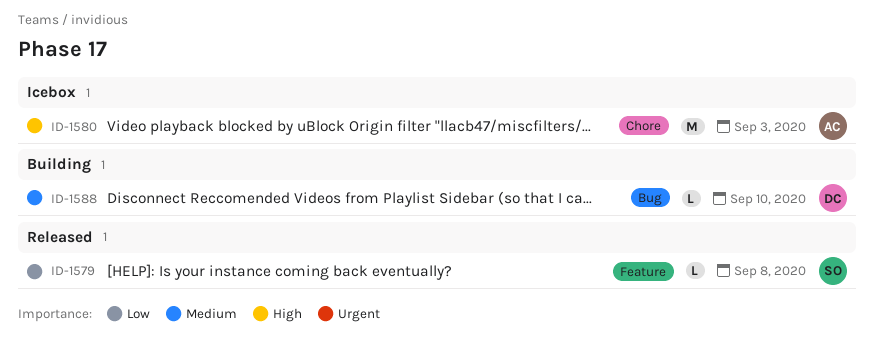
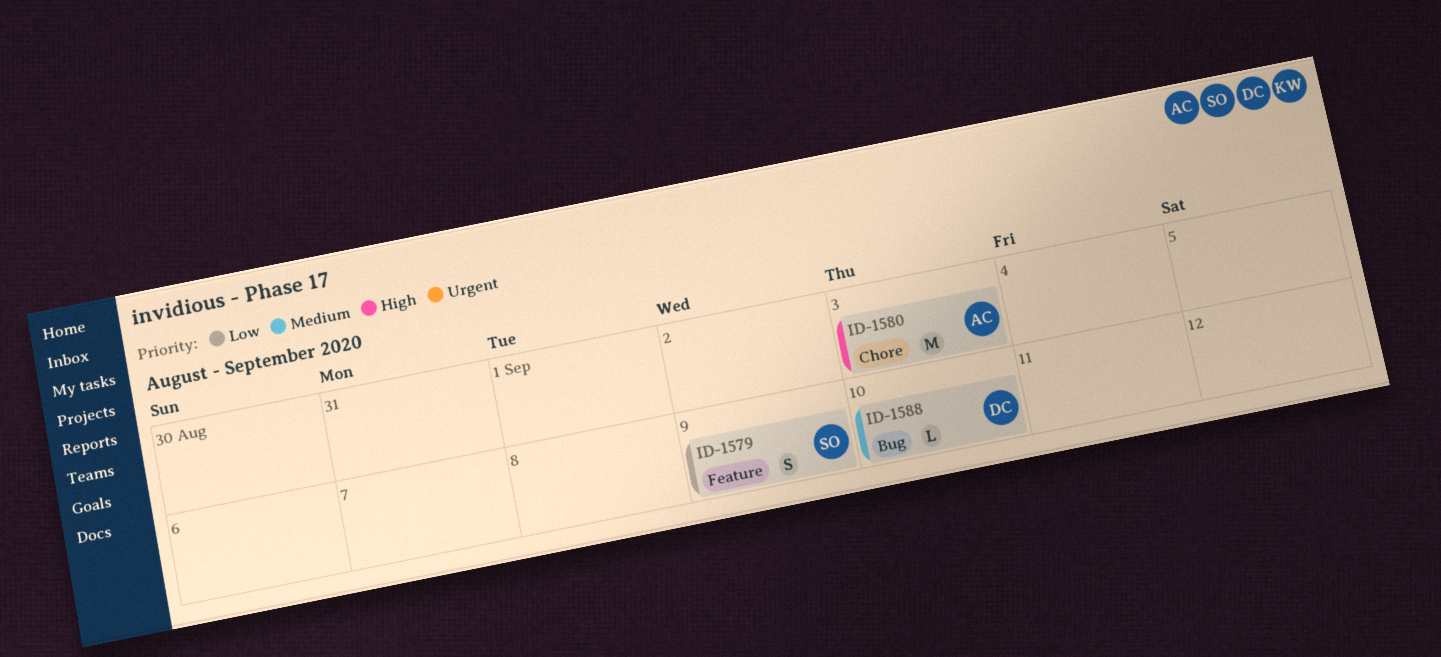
ID-1579, estimate: L -> S
ID-1579, due: Sep 8 -> Sep 9

